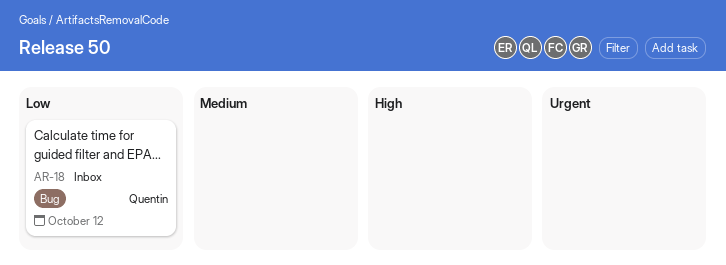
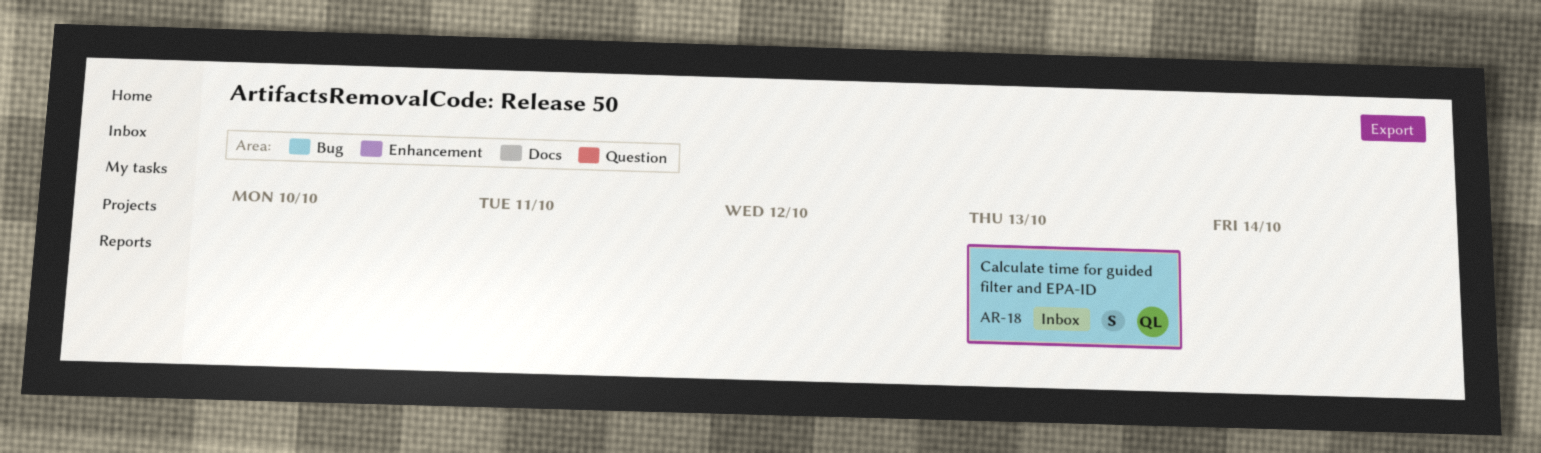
AR-18, due: Oct 12 -> Oct 13

